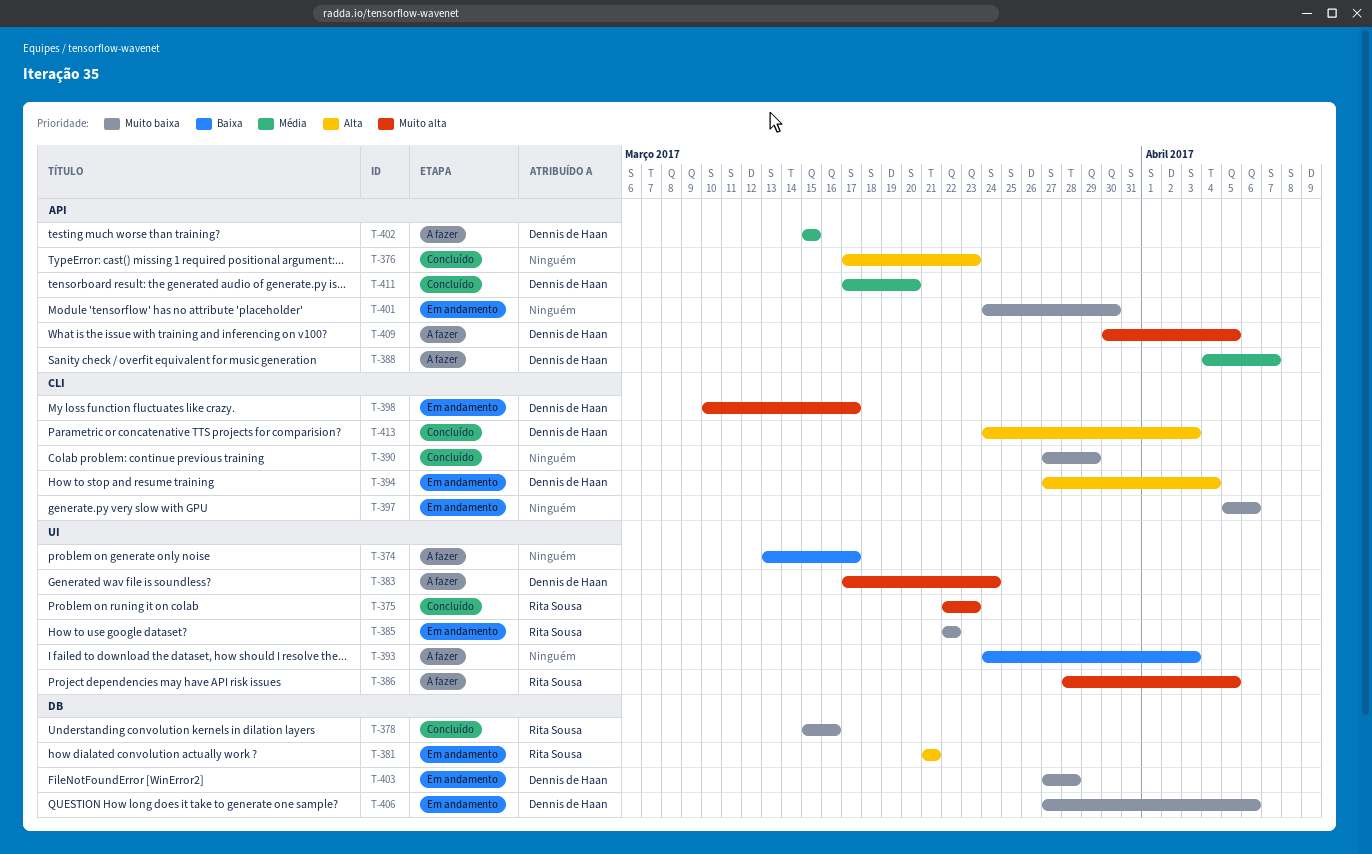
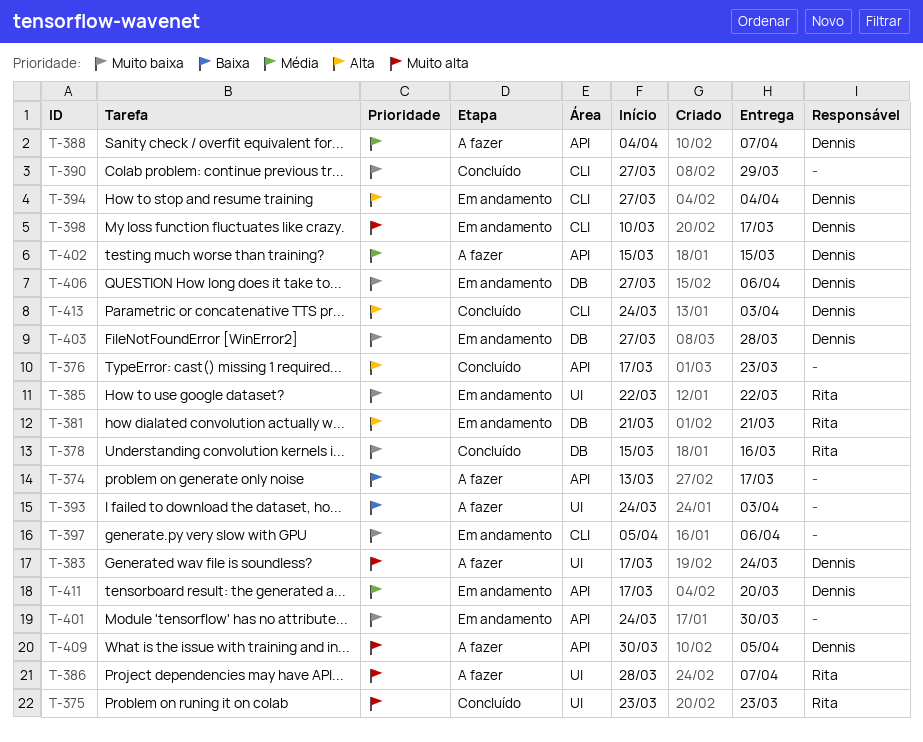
T-374, label: UI -> API
T-375, start: Mar 22 -> Mar 23
T-386, due: Apr 5 -> Apr 7
T-411, status: Concluído -> Em andamento

